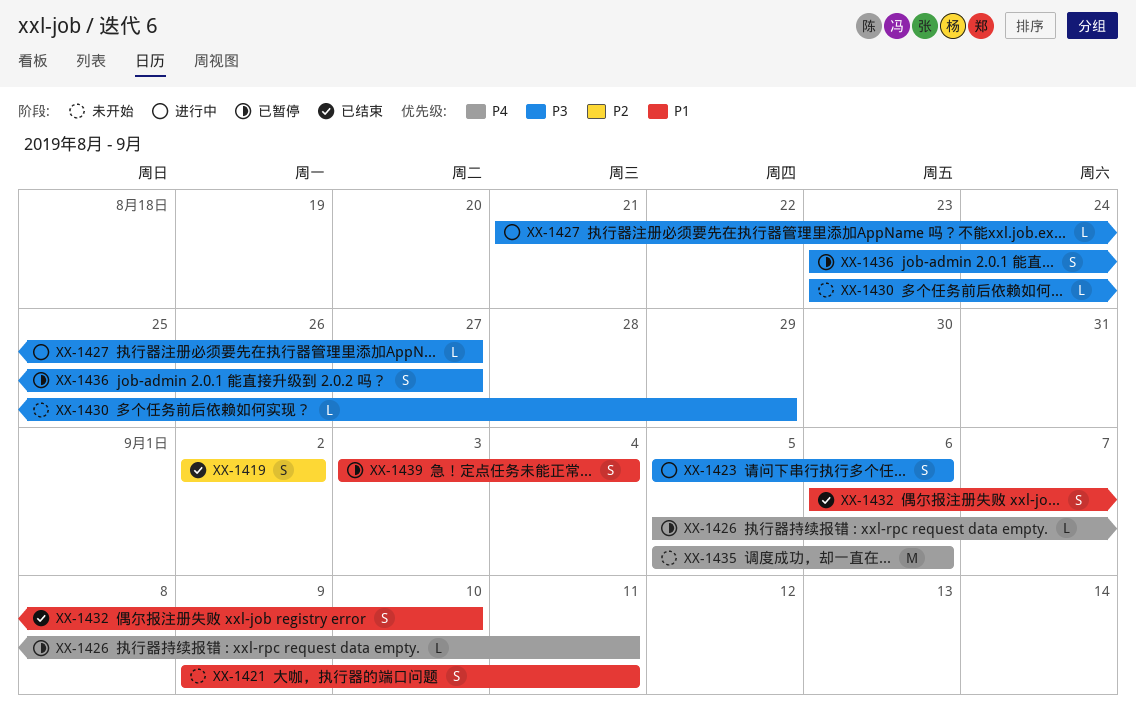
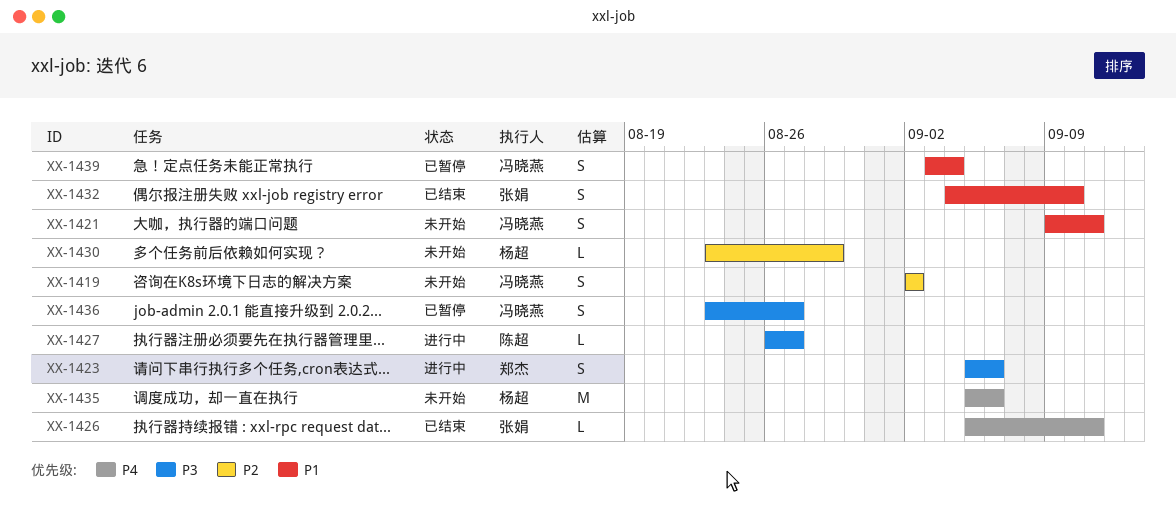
XX-1419, status: 已结束 -> 未开始
XX-1426, status: 已暂停 -> 已结束
XX-1427, start: Aug 21 -> Aug 26
XX-1430, priority: P3 -> P2
XX-1432, start: Sep 6 -> Sep 4

